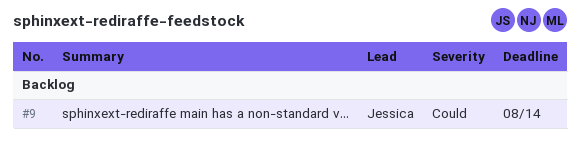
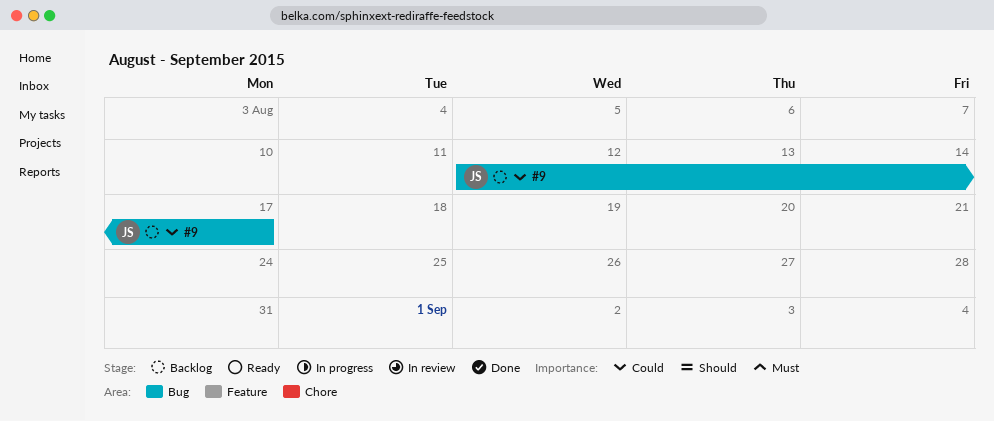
#9, due: Aug 14 -> Aug 17

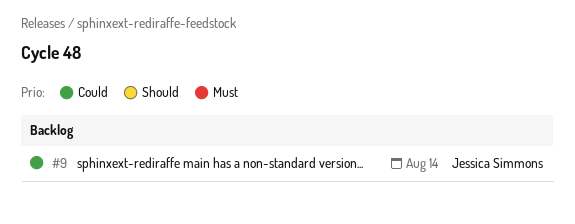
#9, due: Aug 17 -> Aug 14

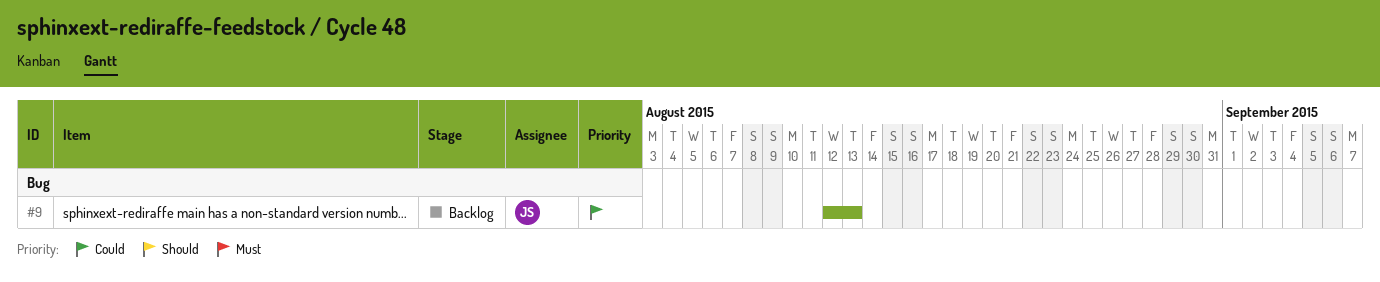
#9, due: Aug 14 -> Aug 13

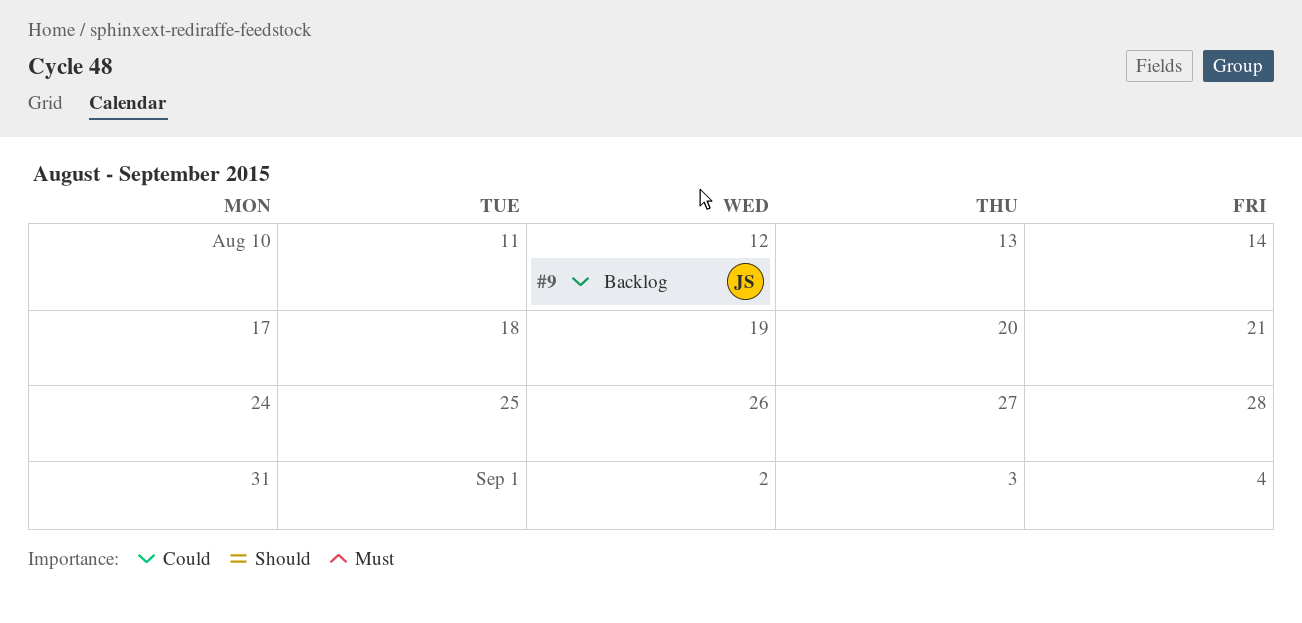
#9, due: Aug 13 -> Aug 12

